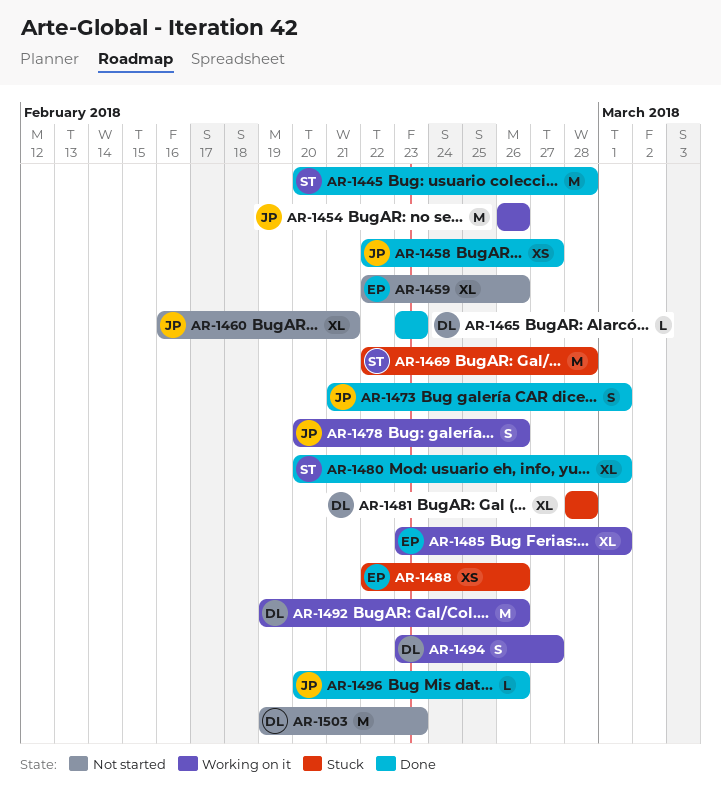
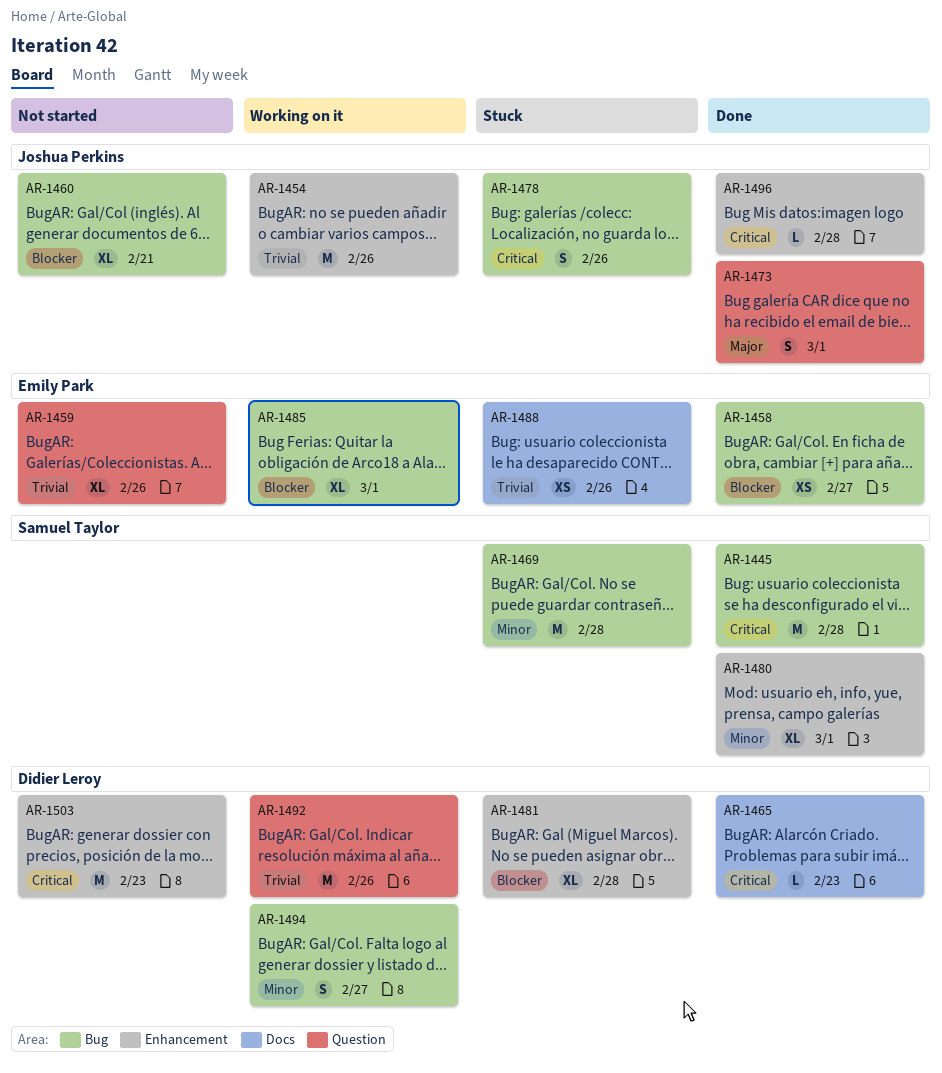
AR-1458, owner: Joshua Perkins -> Emily Park
AR-1478, status: Working on it -> Stuck
AR-1496, due: Feb 26 -> Feb 28

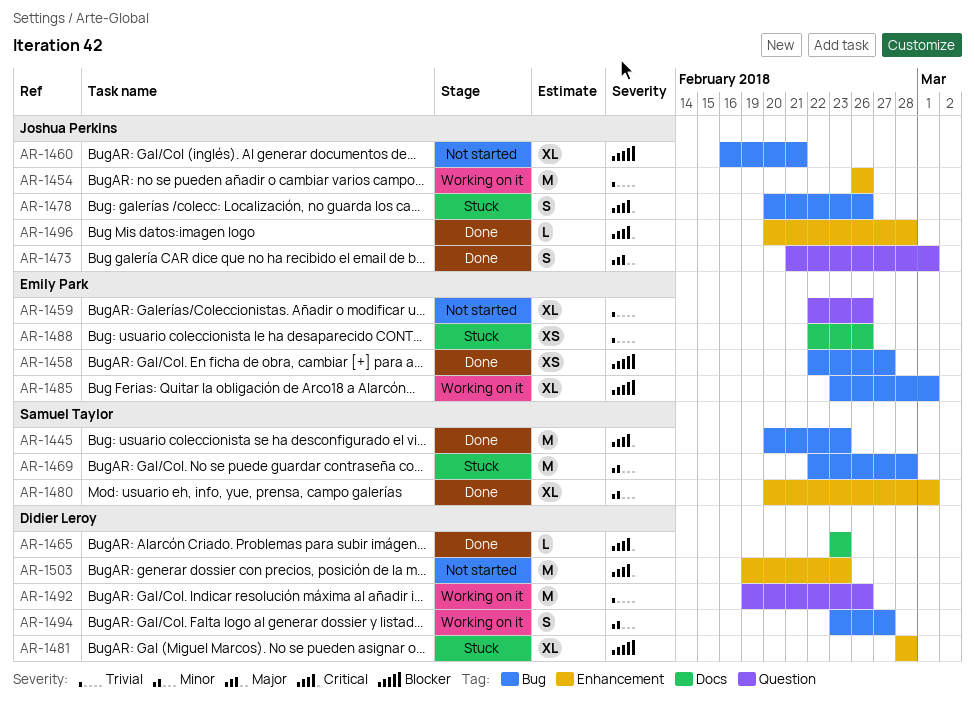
AR-1445, due: Feb 28 -> Feb 23

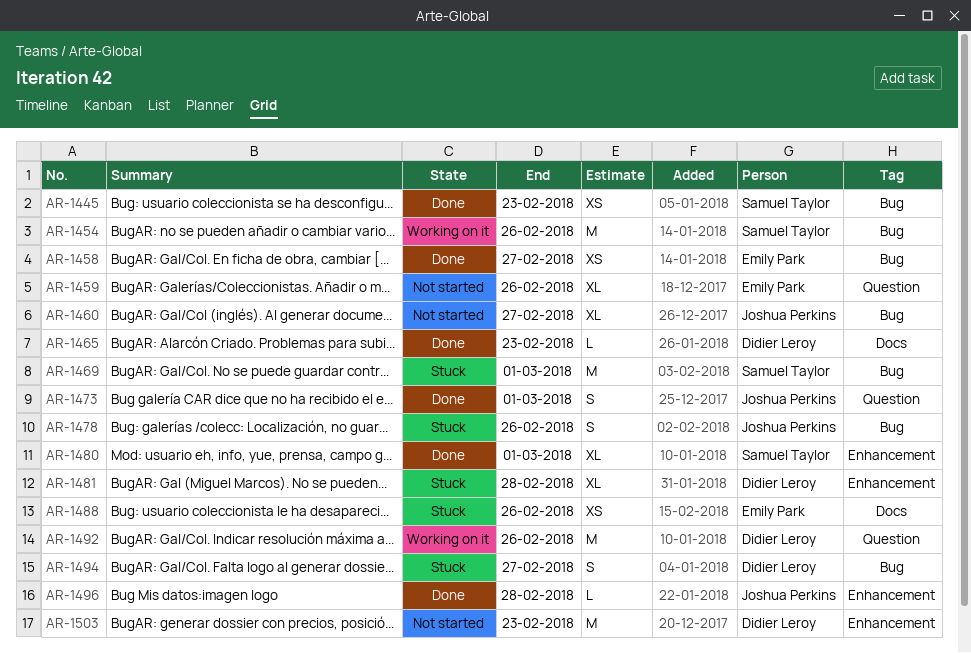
AR-1445, estimate: M -> XS
AR-1454, owner: Joshua Perkins -> Samuel Taylor
AR-1454, label: Enhancement -> Bug
AR-1460, due: Feb 21 -> Feb 27
AR-1469, due: Feb 28 -> Mar 1
AR-1485: present -> none
AR-1494, status: Working on it -> Stuck

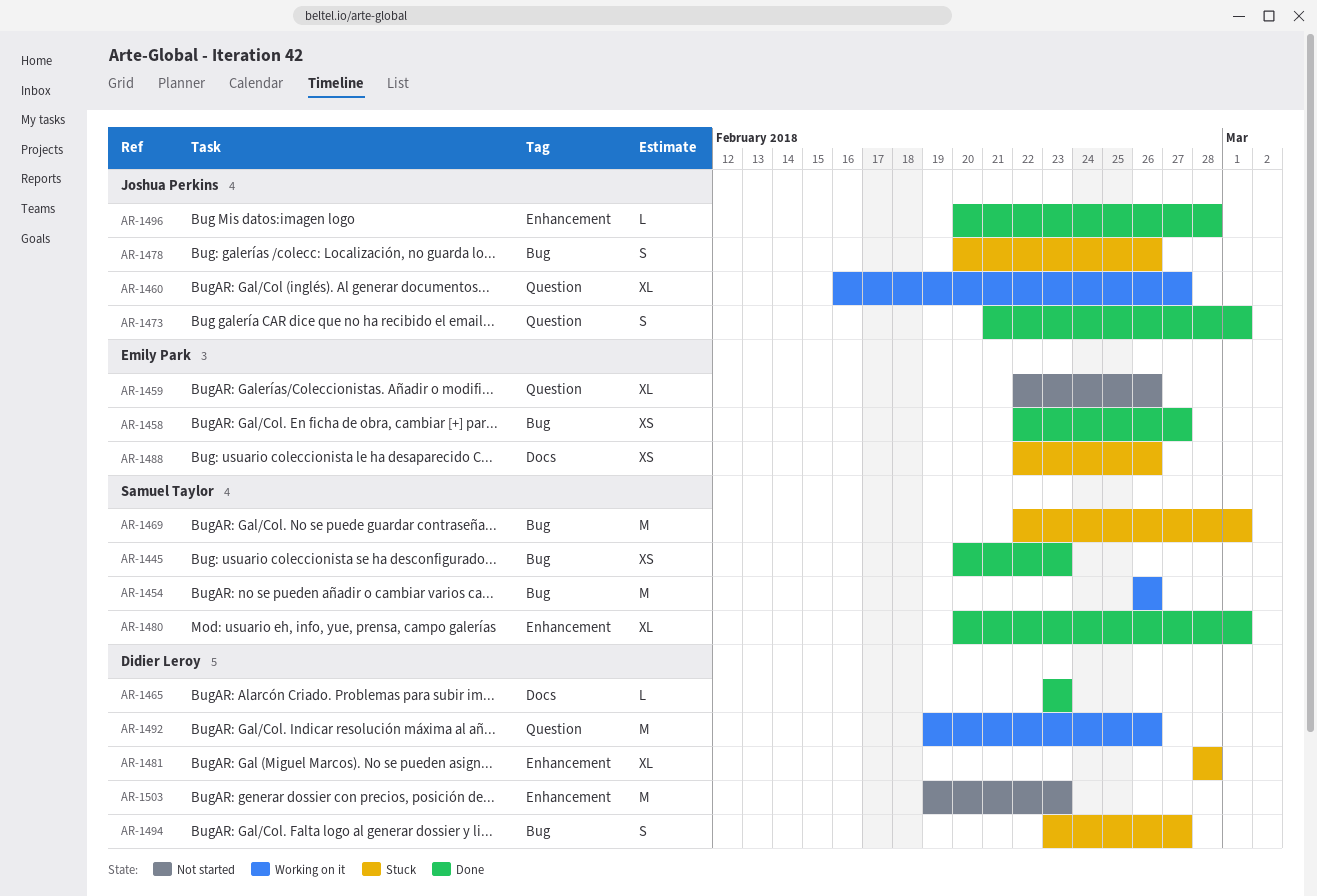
AR-1460, status: Not started -> Working on it
AR-1460, label: Bug -> Question

